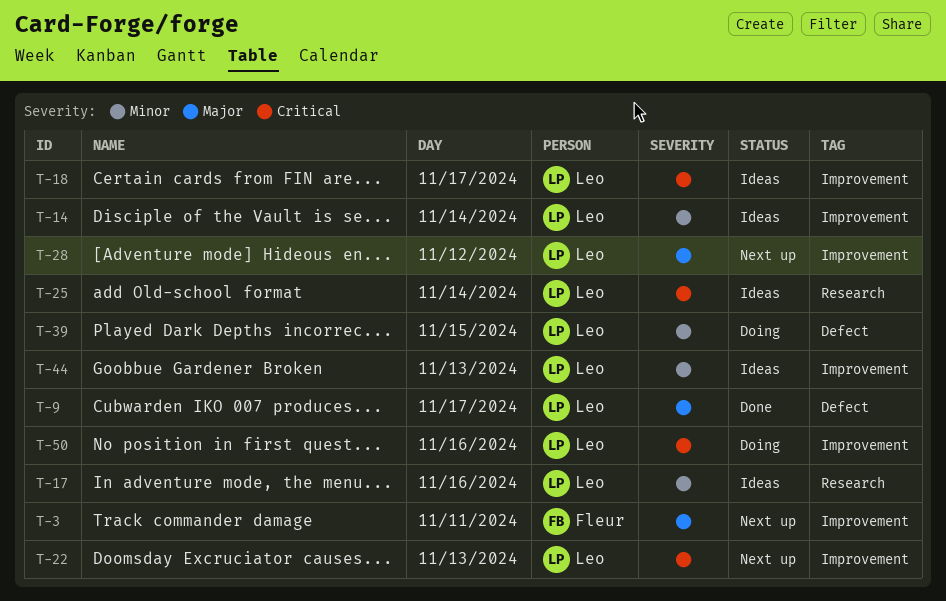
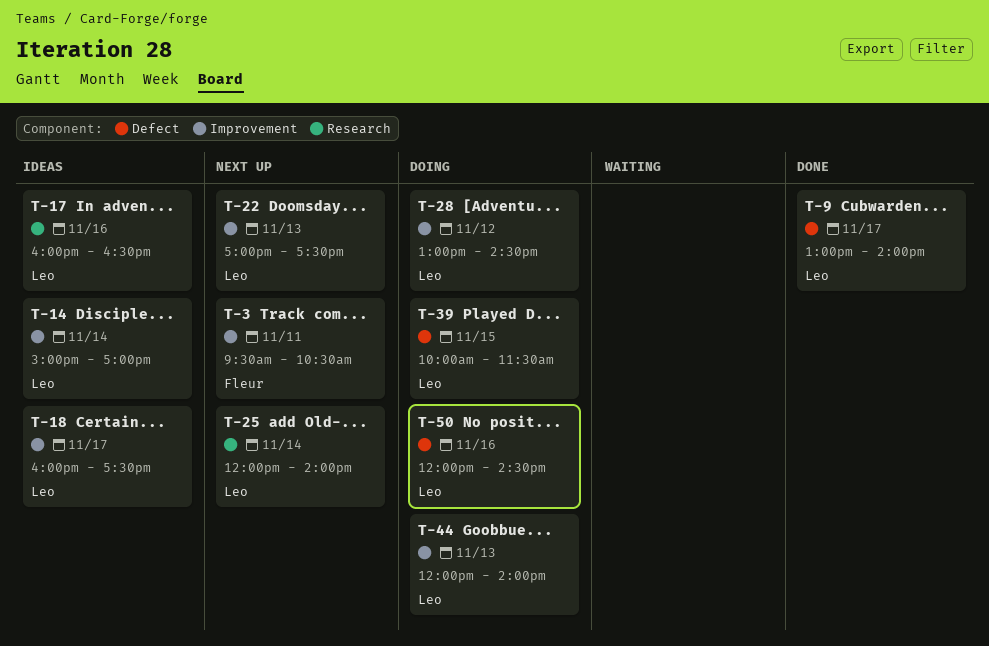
T-25, status: Ideas -> Next up
T-28, status: Next up -> Doing
T-44, status: Ideas -> Doing
T-50, label: Improvement -> Defect

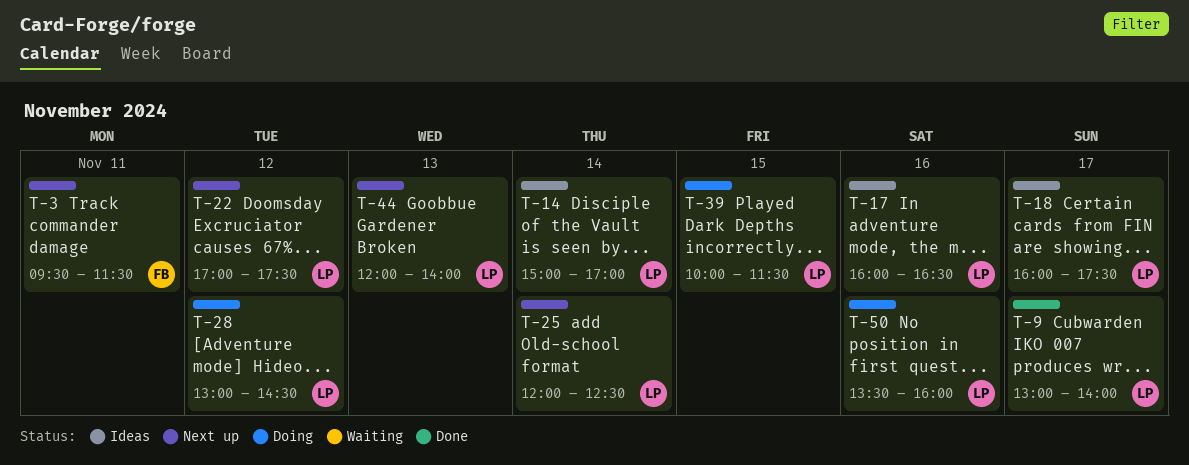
T-3, ends: 10:30 -> 11:30
T-22, day: Nov 13 -> Nov 12
T-25, ends: 14:00 -> 12:30
T-44, status: Doing -> Next up
T-50, begins: 12:00 -> 13:30
T-50, ends: 14:30 -> 16:00

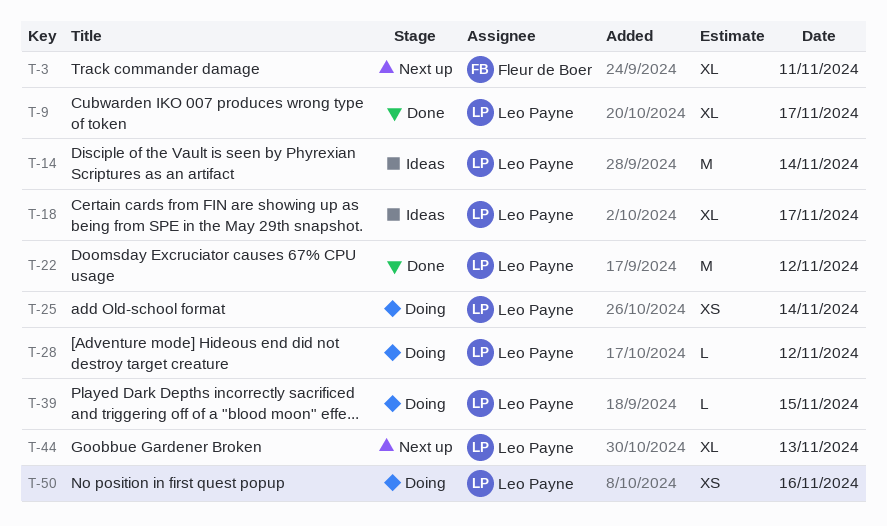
T-17: present -> none
T-22, status: Next up -> Done
T-25, status: Next up -> Doing

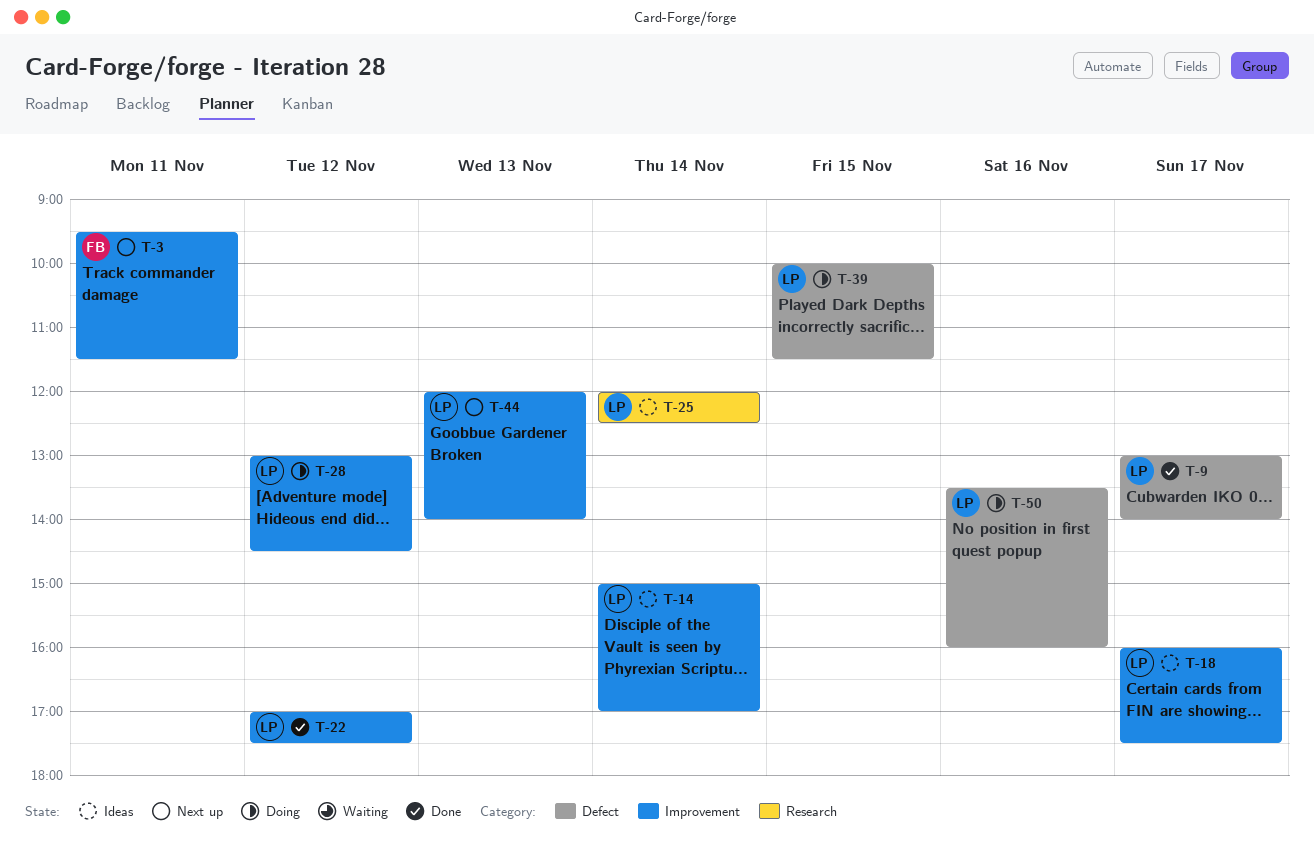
T-25, status: Doing -> Ideas

